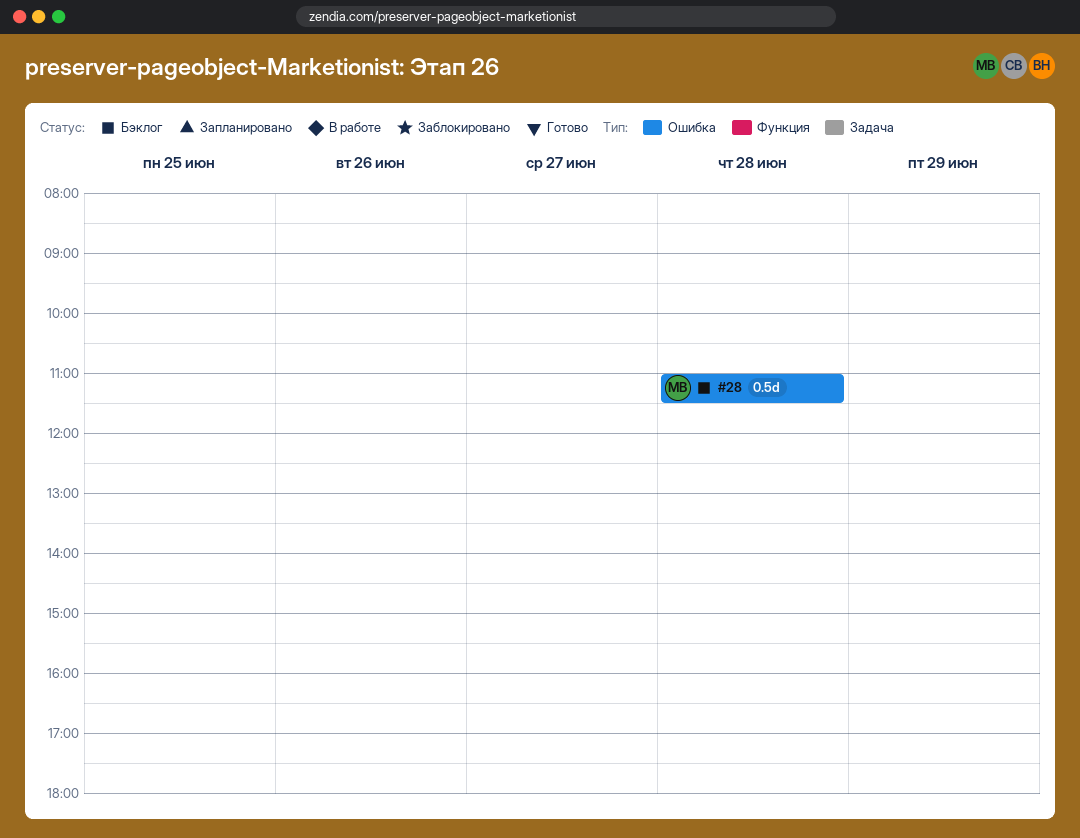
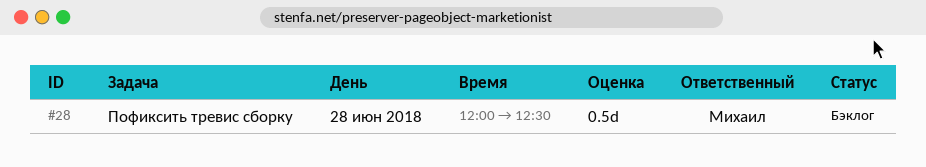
#28, begins: 11:00 -> 12:00
#28, ends: 11:30 -> 12:30

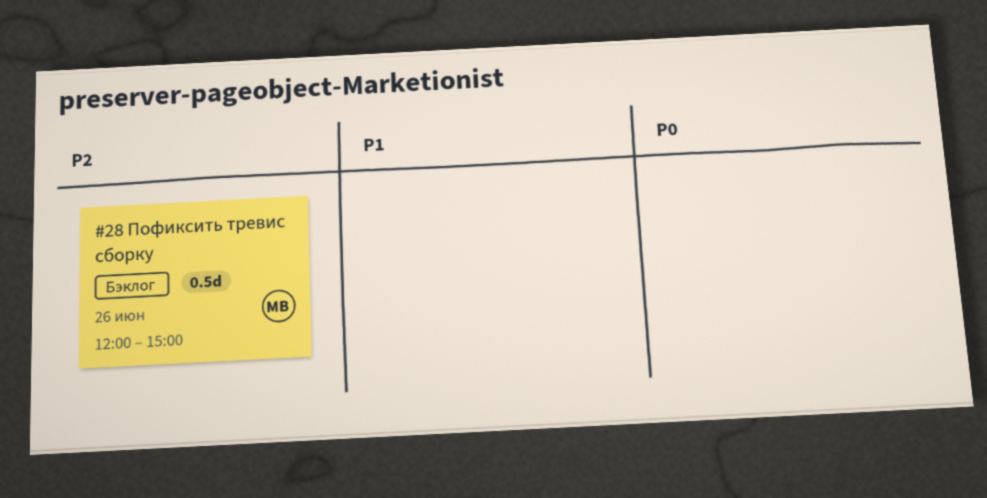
#28, day: Jun 28 -> Jun 26
#28, ends: 12:30 -> 15:00

